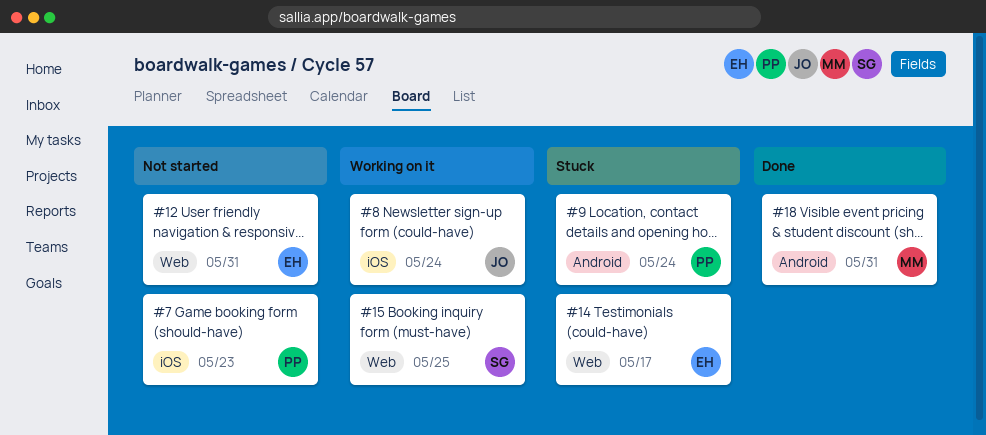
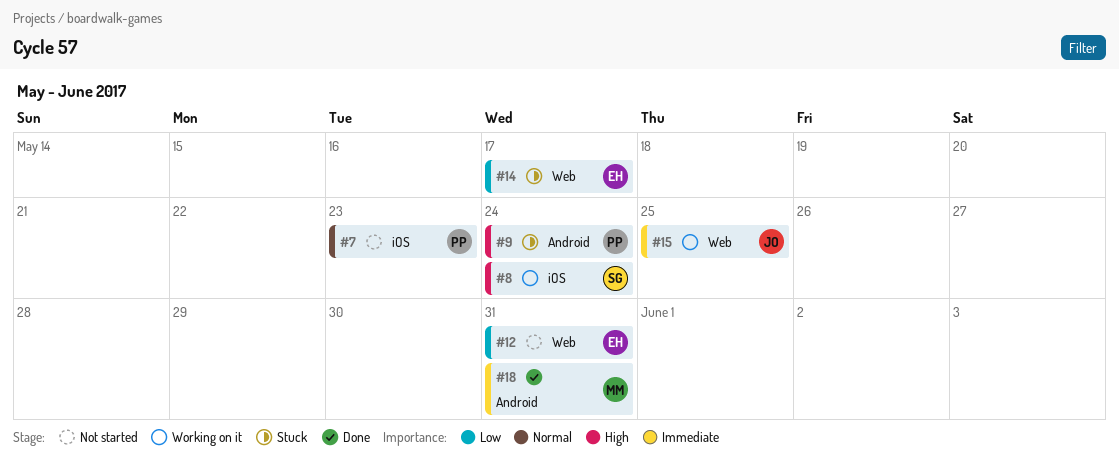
#8, owner: JO -> SG
#15, owner: SG -> JO

